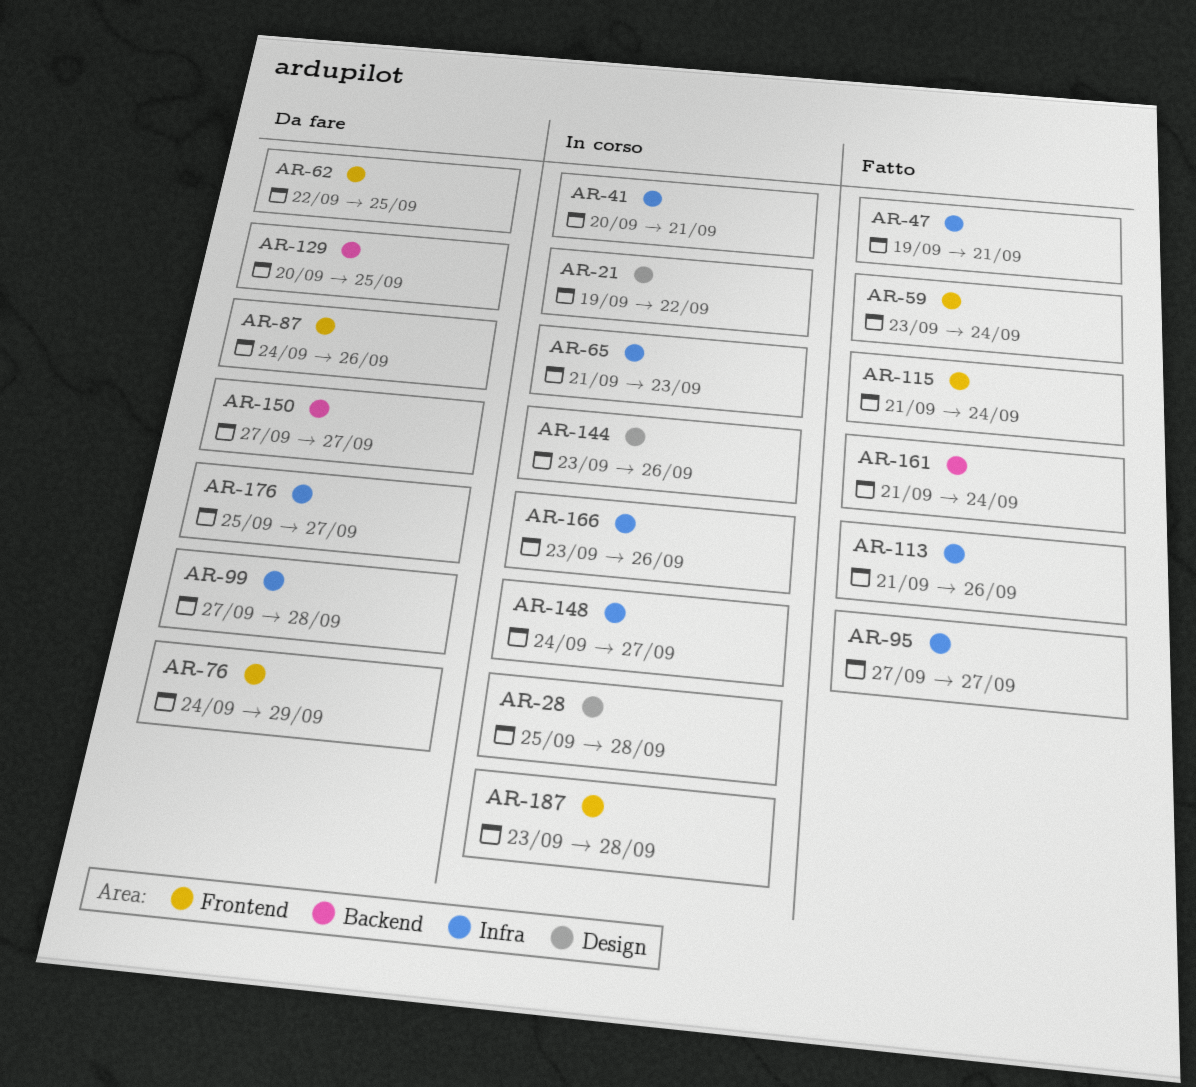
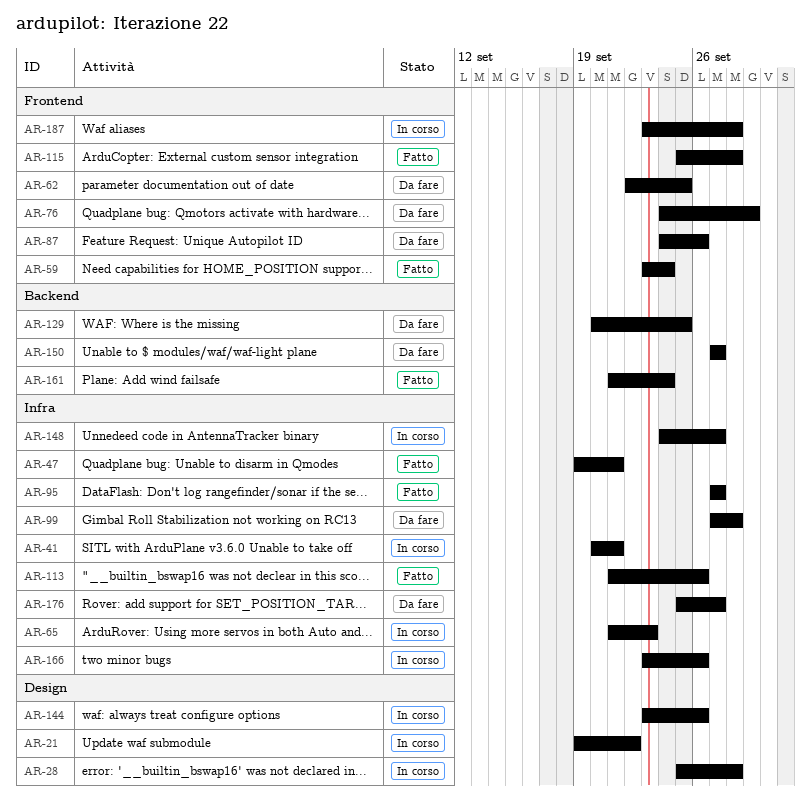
AR-115, start: Sep 21 -> Sep 25
AR-115, due: Sep 24 -> Sep 28

